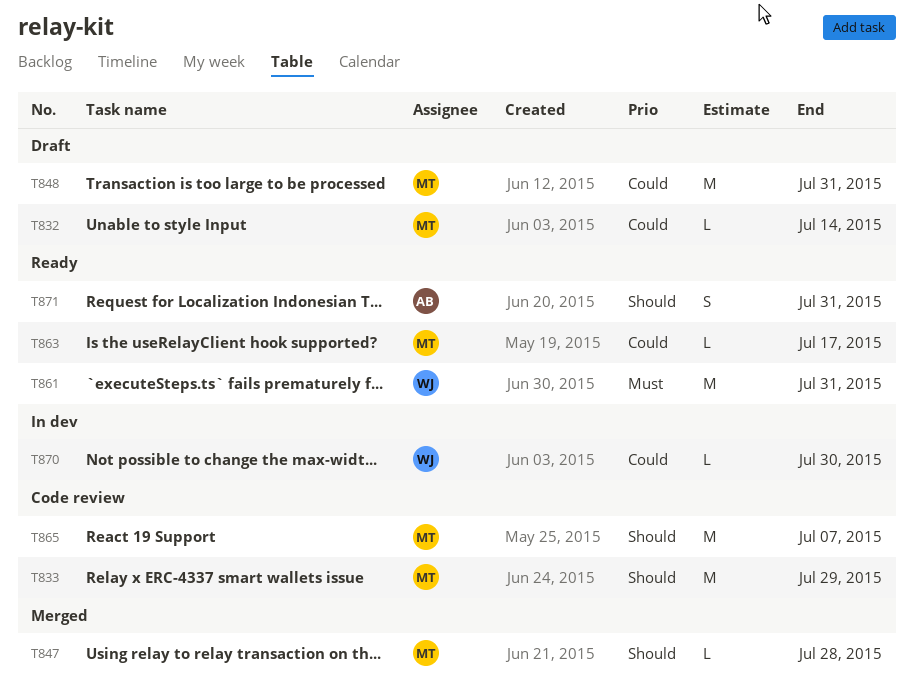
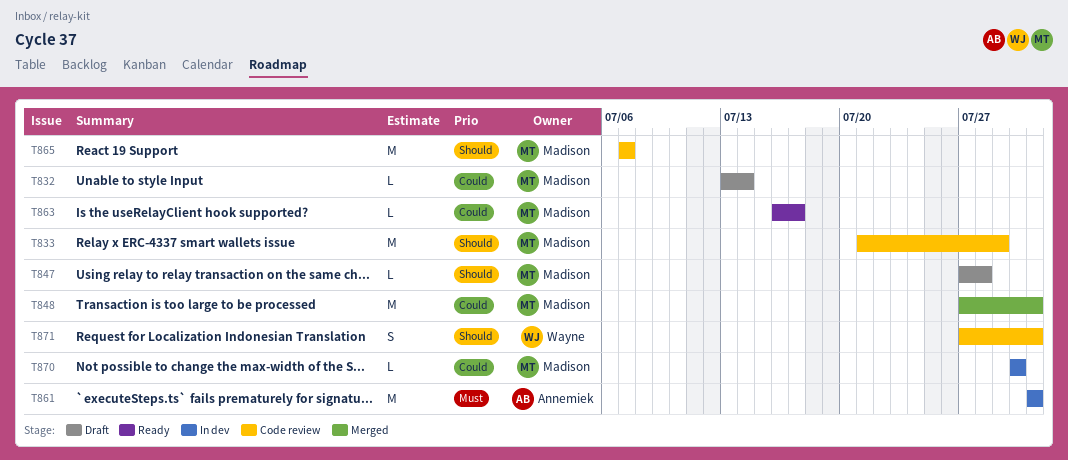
T847, status: Merged -> Draft
T848, status: Draft -> Merged
T861, status: Ready -> In dev
T861, owner: Wayne -> Annemiek
T870, owner: Wayne -> Madison
T871, status: Ready -> Code review
T871, owner: Annemiek -> Wayne

